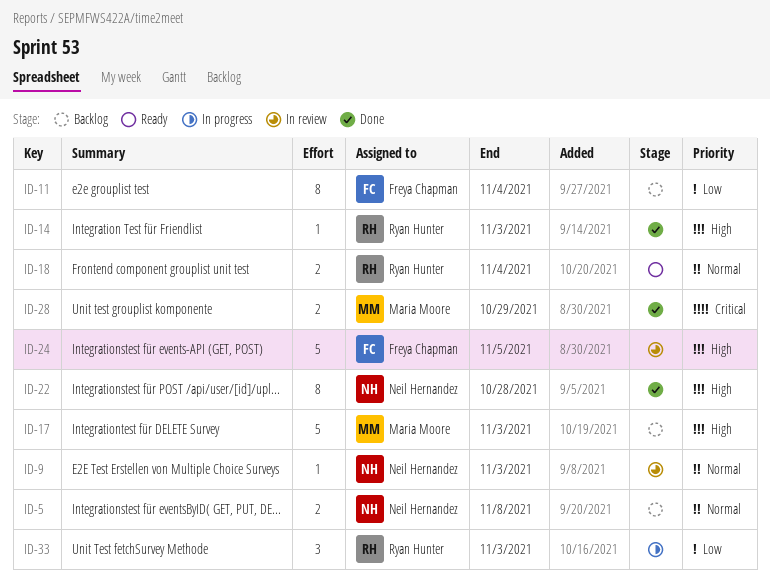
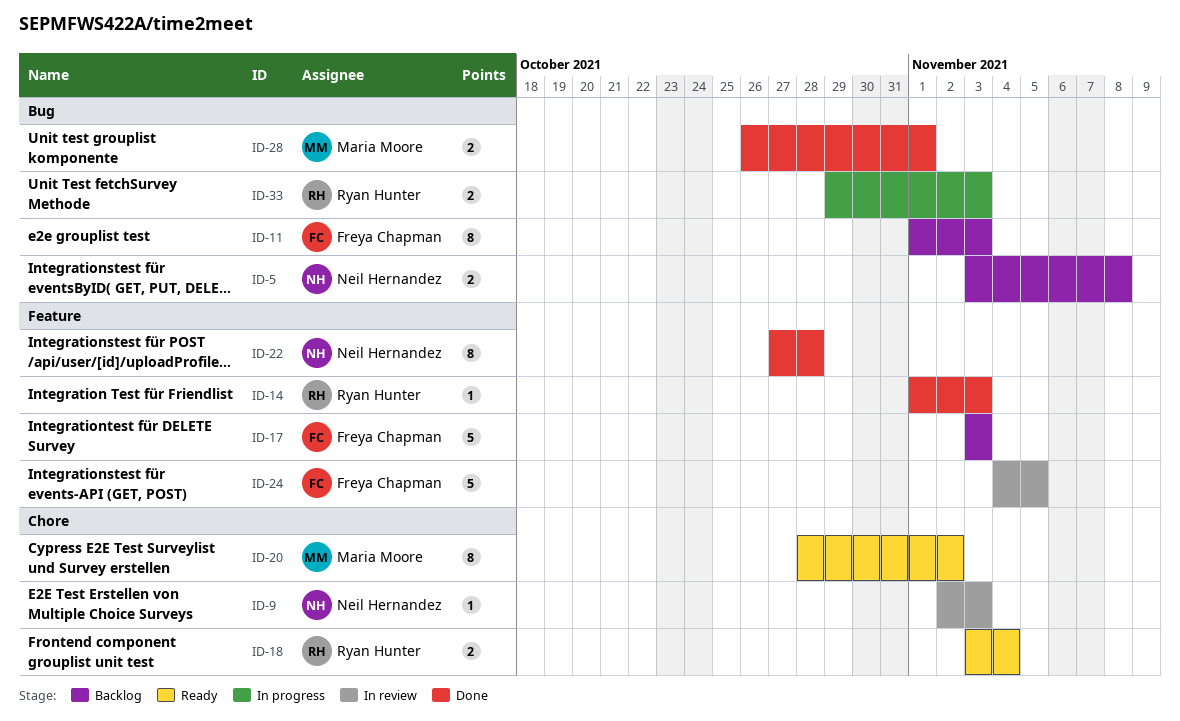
ID-11, due: Nov 4 -> Nov 3
ID-17, owner: Maria Moore -> Freya Chapman
ID-20: none -> present
ID-28, due: Oct 29 -> Nov 1
ID-33, estimate: 3 -> 2

